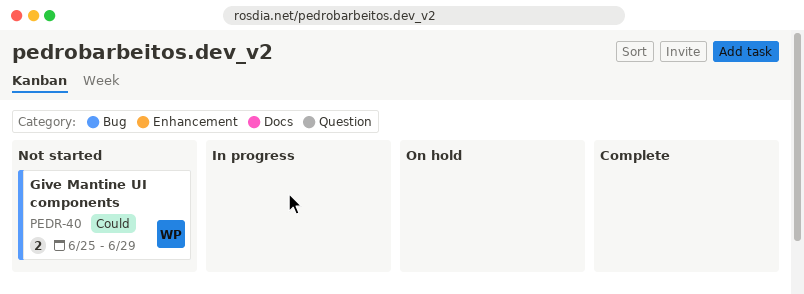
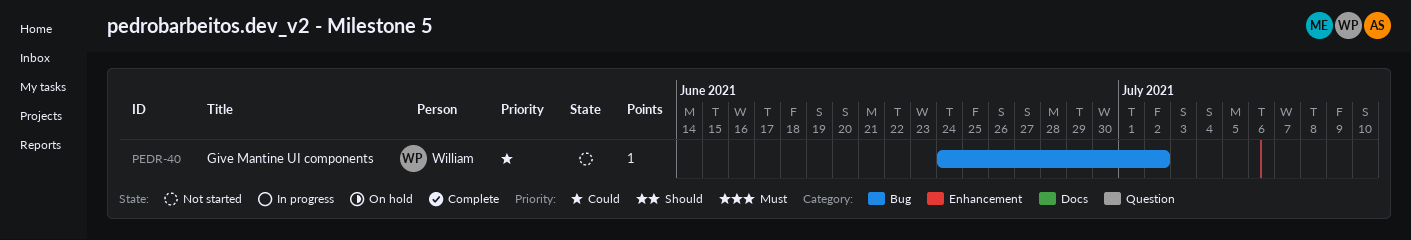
PEDR-40, estimate: 2 -> 1
PEDR-40, start: Jun 25 -> Jun 24
PEDR-40, due: Jun 29 -> Jul 2

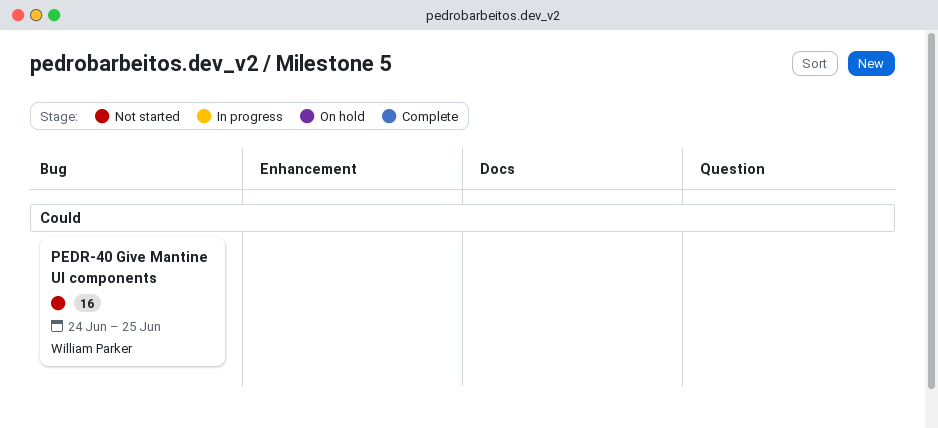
PEDR-40, estimate: 1 -> 16
PEDR-40, due: Jul 2 -> Jun 25

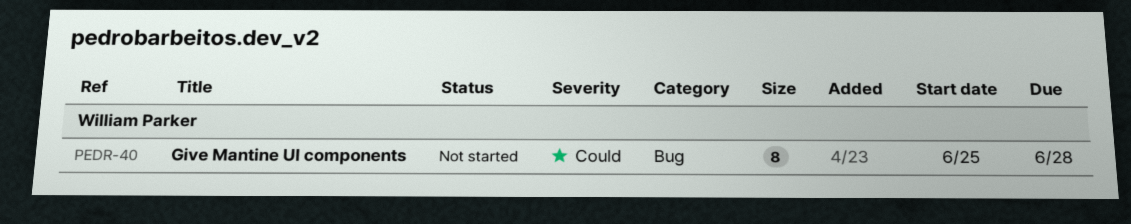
PEDR-40, estimate: 16 -> 8
PEDR-40, start: Jun 24 -> Jun 25
PEDR-40, due: Jun 25 -> Jun 28

